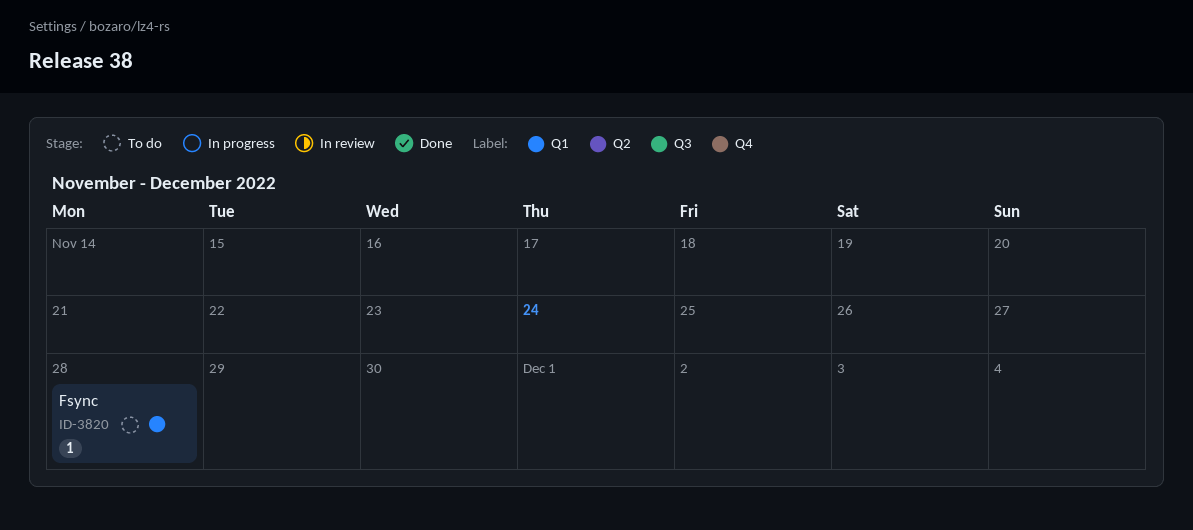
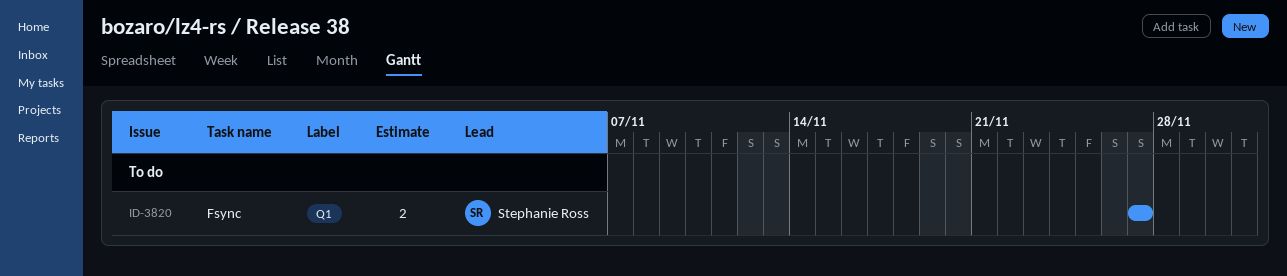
ID-3820, estimate: 1 -> 2
ID-3820, due: Nov 28 -> Nov 27

